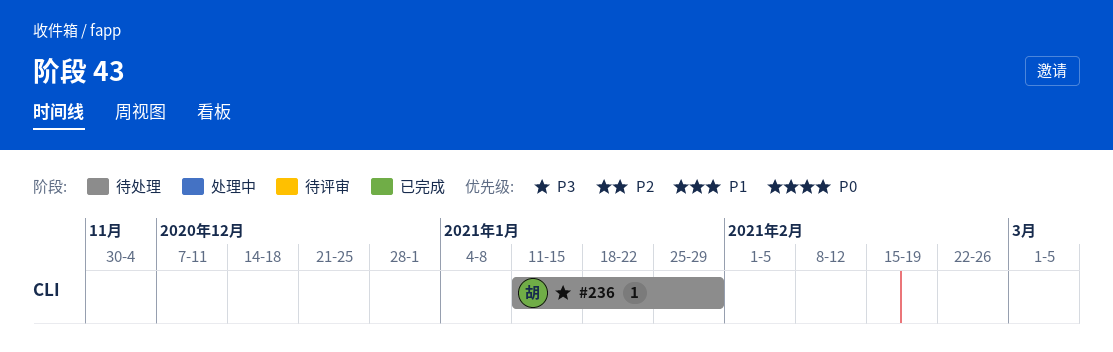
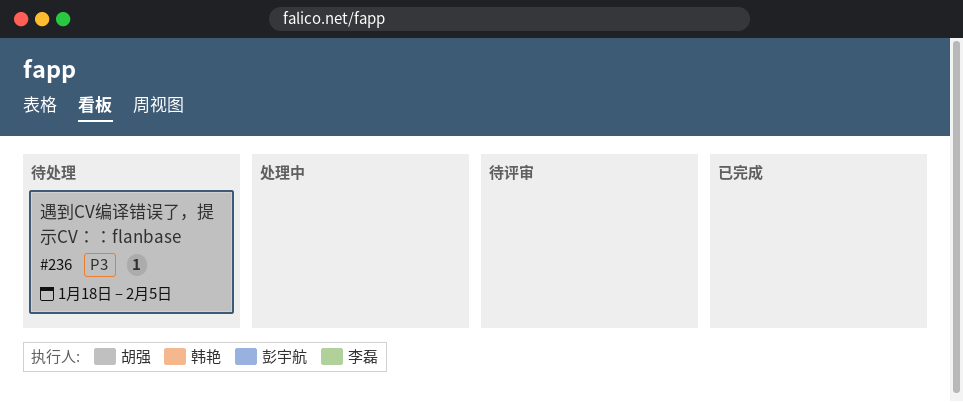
#236, start: Jan 11 -> Jan 18
#236, due: Jan 29 -> Feb 5

